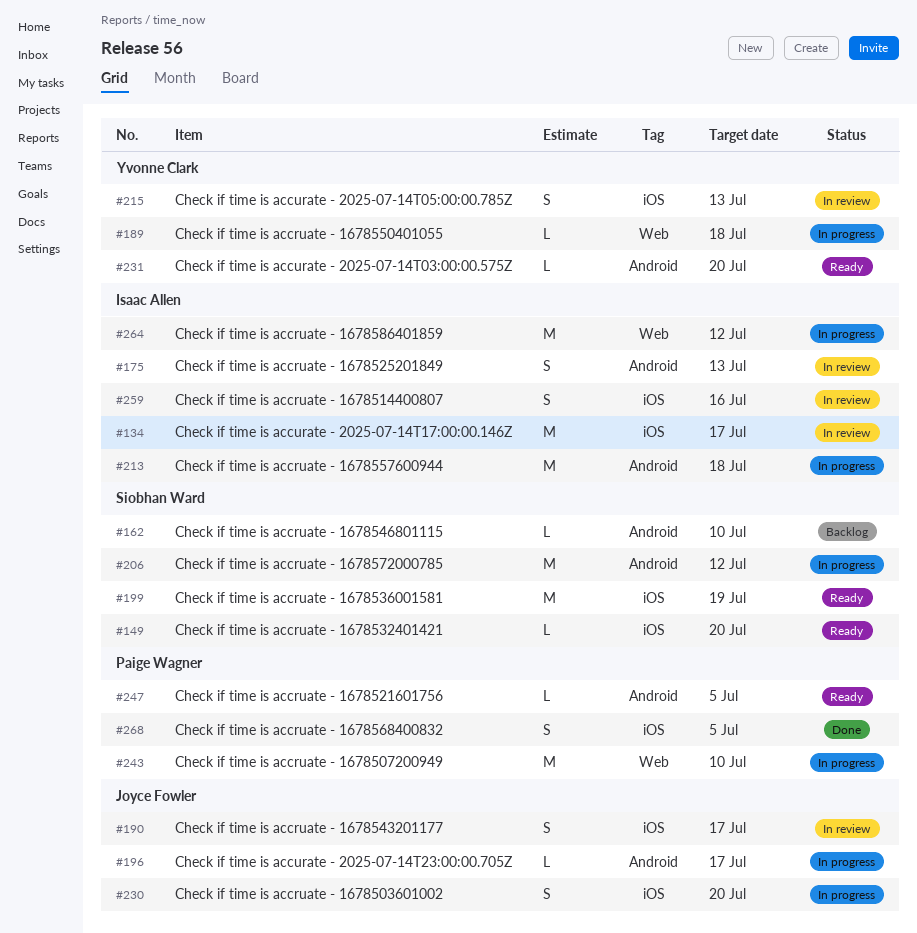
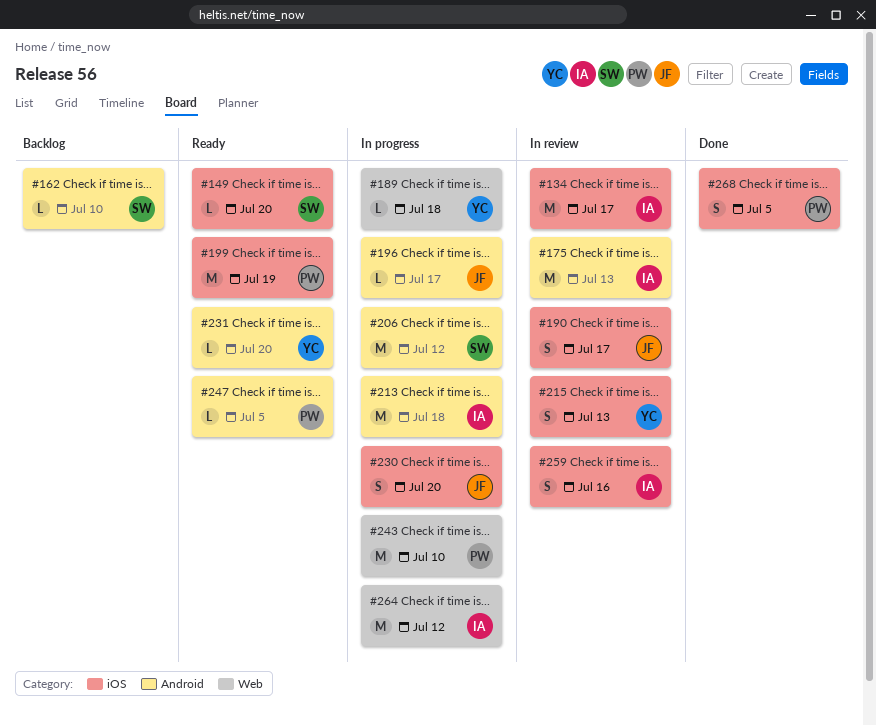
#175, estimate: S -> M
#199, owner: Siobhan Ward -> Paige Wagner

